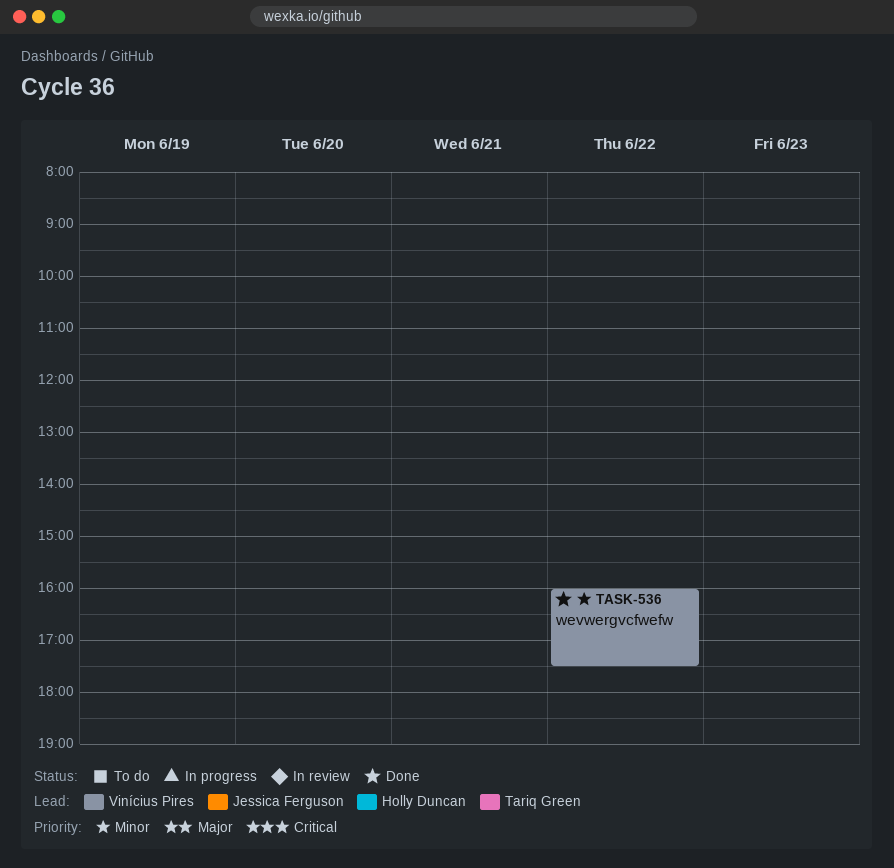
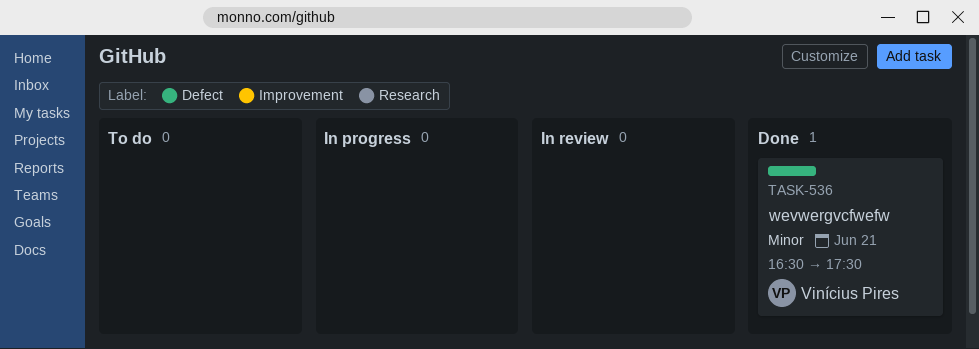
TASK-536, day: Jun 22 -> Jun 21
TASK-536, begins: 16:00 -> 16:30

